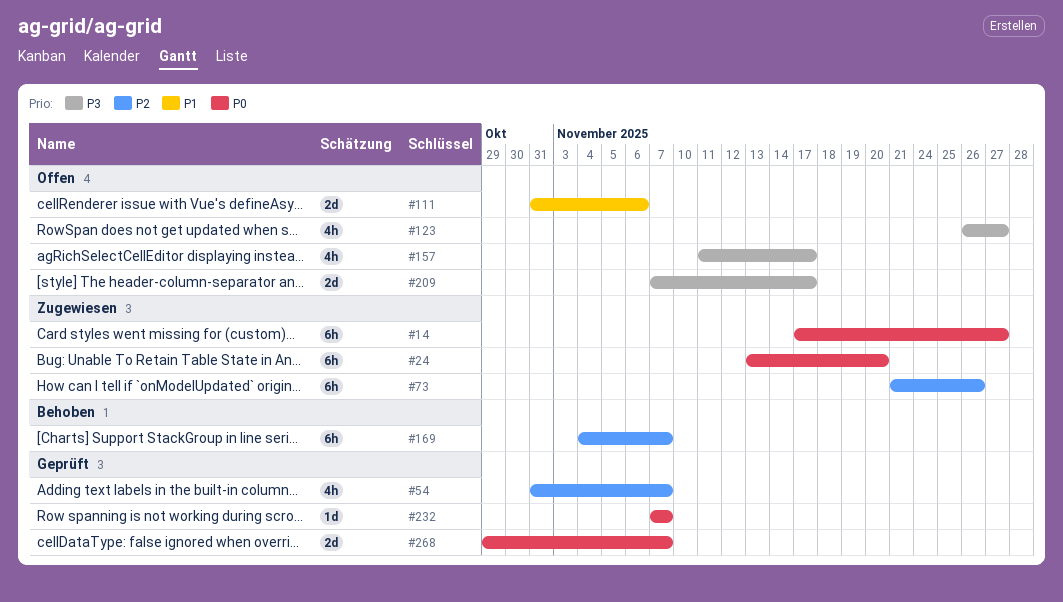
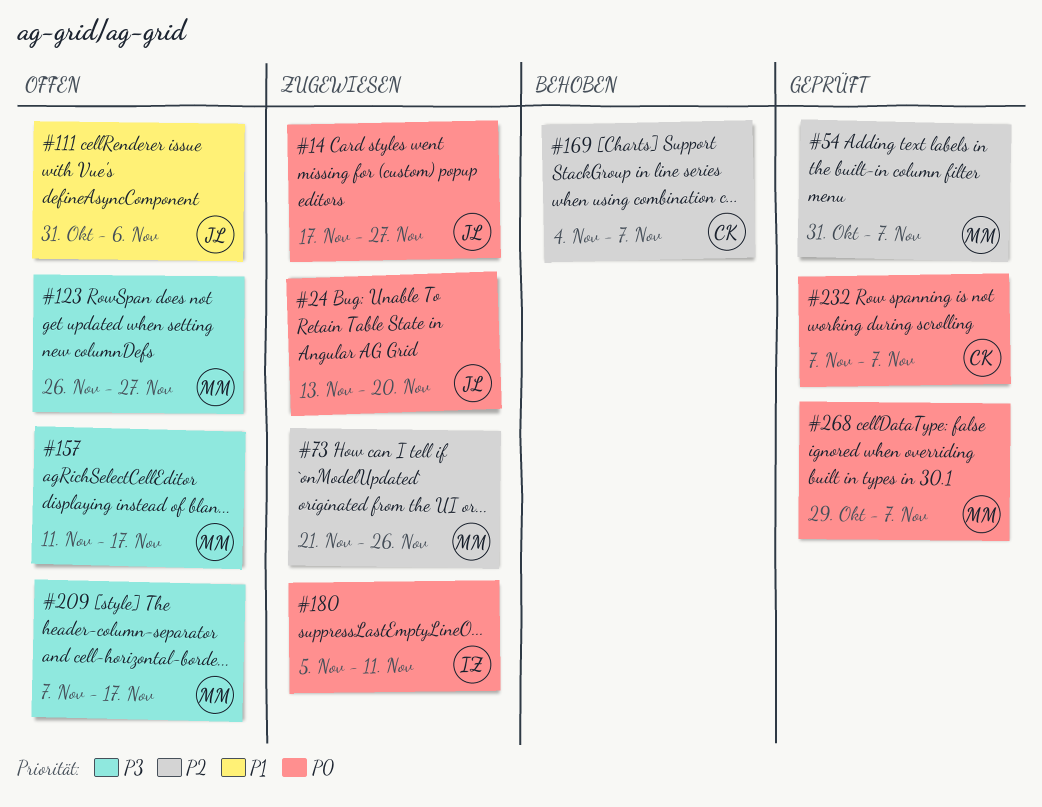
#180: none -> present

